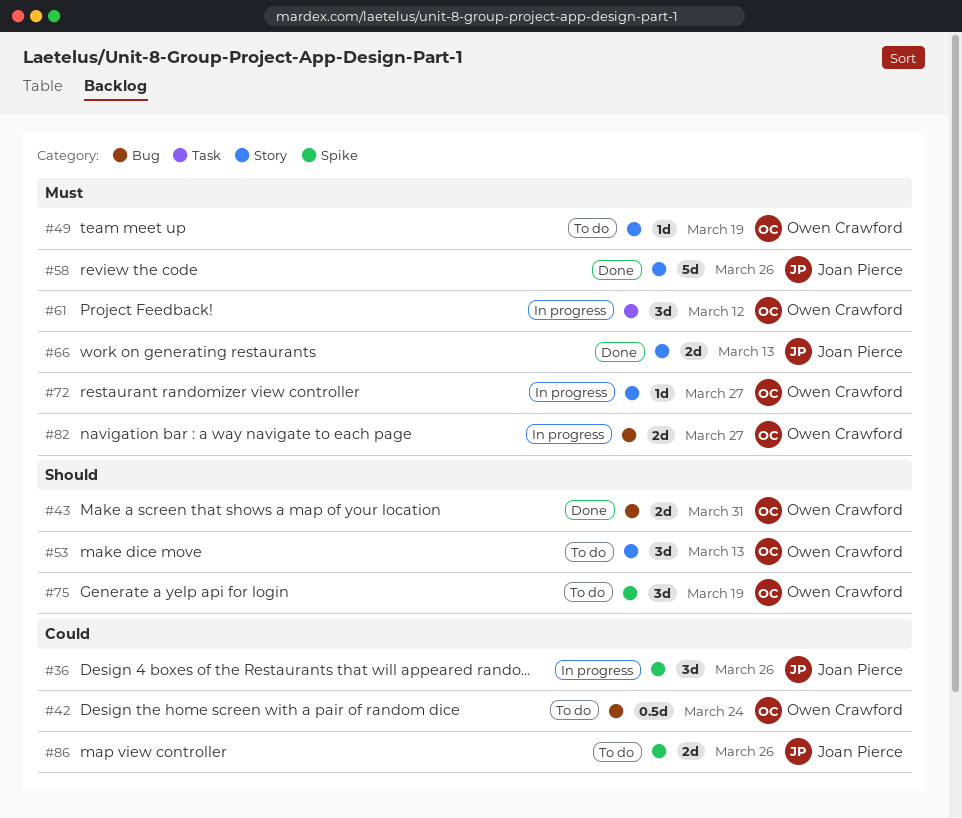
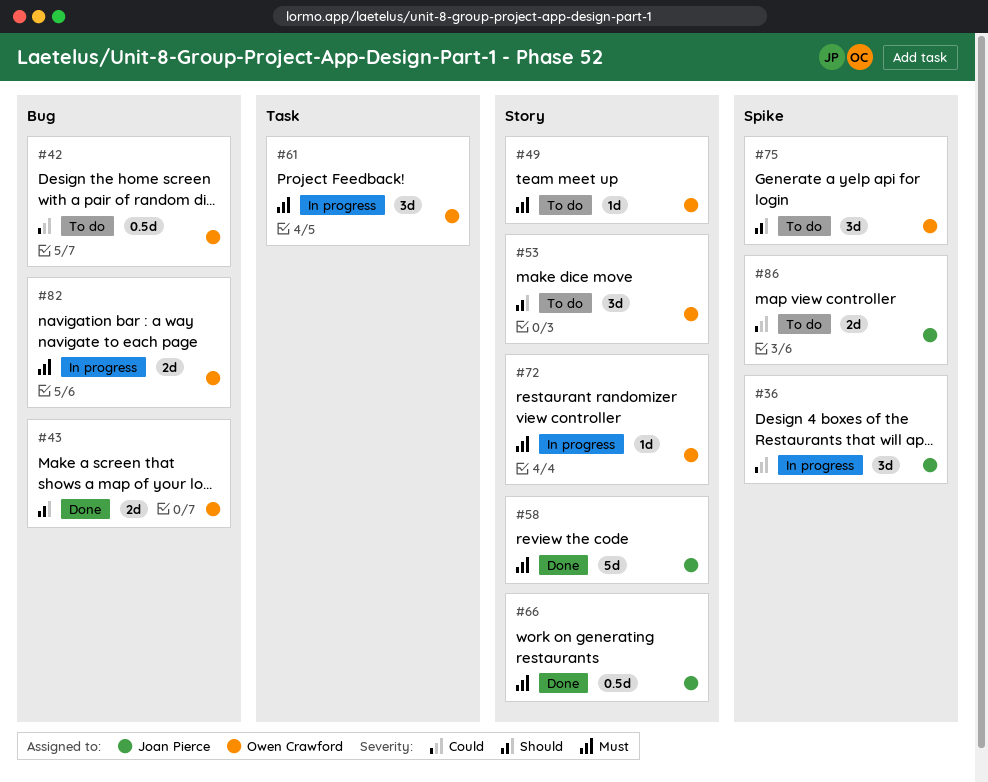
#66, estimate: 2d -> 0.5d

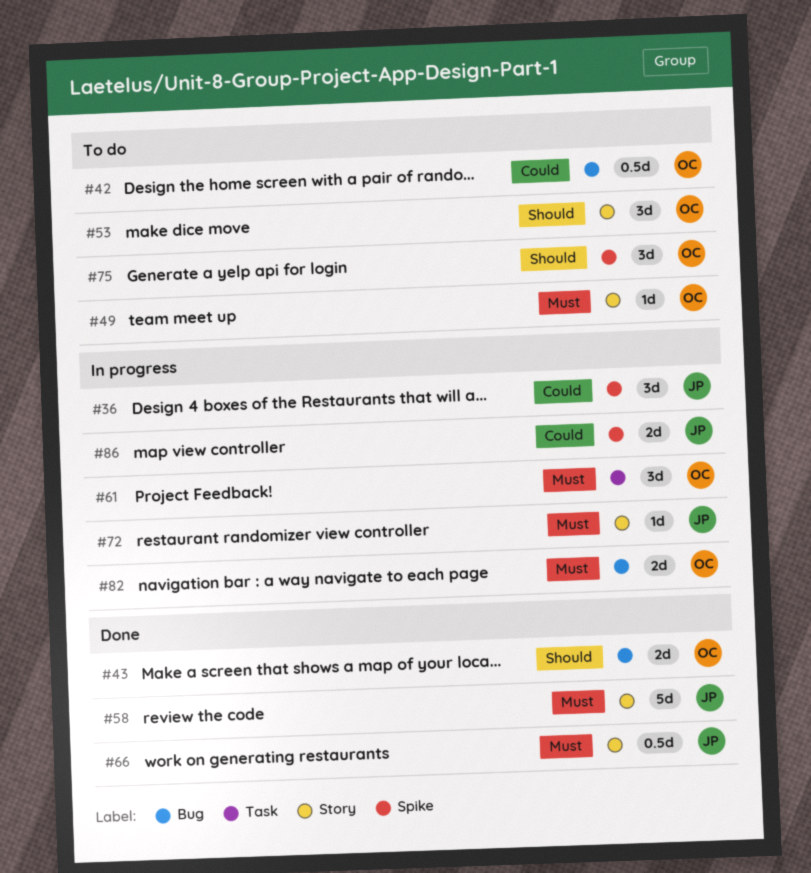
#72, owner: Owen Crawford -> Joan Pierce
#86, status: To do -> In progress

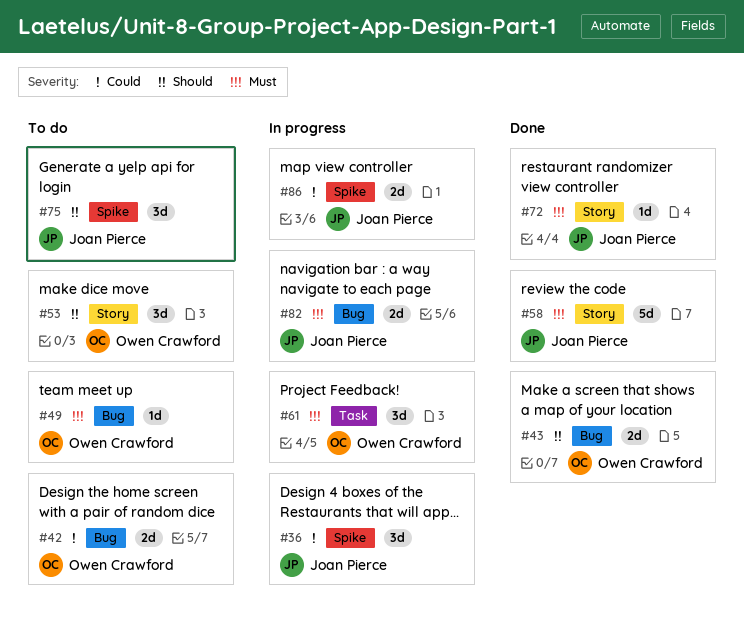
#42, estimate: 0.5d -> 2d
#49, label: Story -> Bug
#66: present -> none
#72, status: In progress -> Done
#75, owner: Owen Crawford -> Joan Pierce
#82, owner: Owen Crawford -> Joan Pierce

